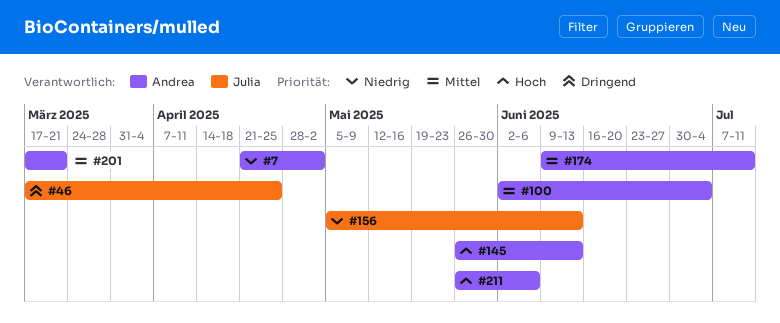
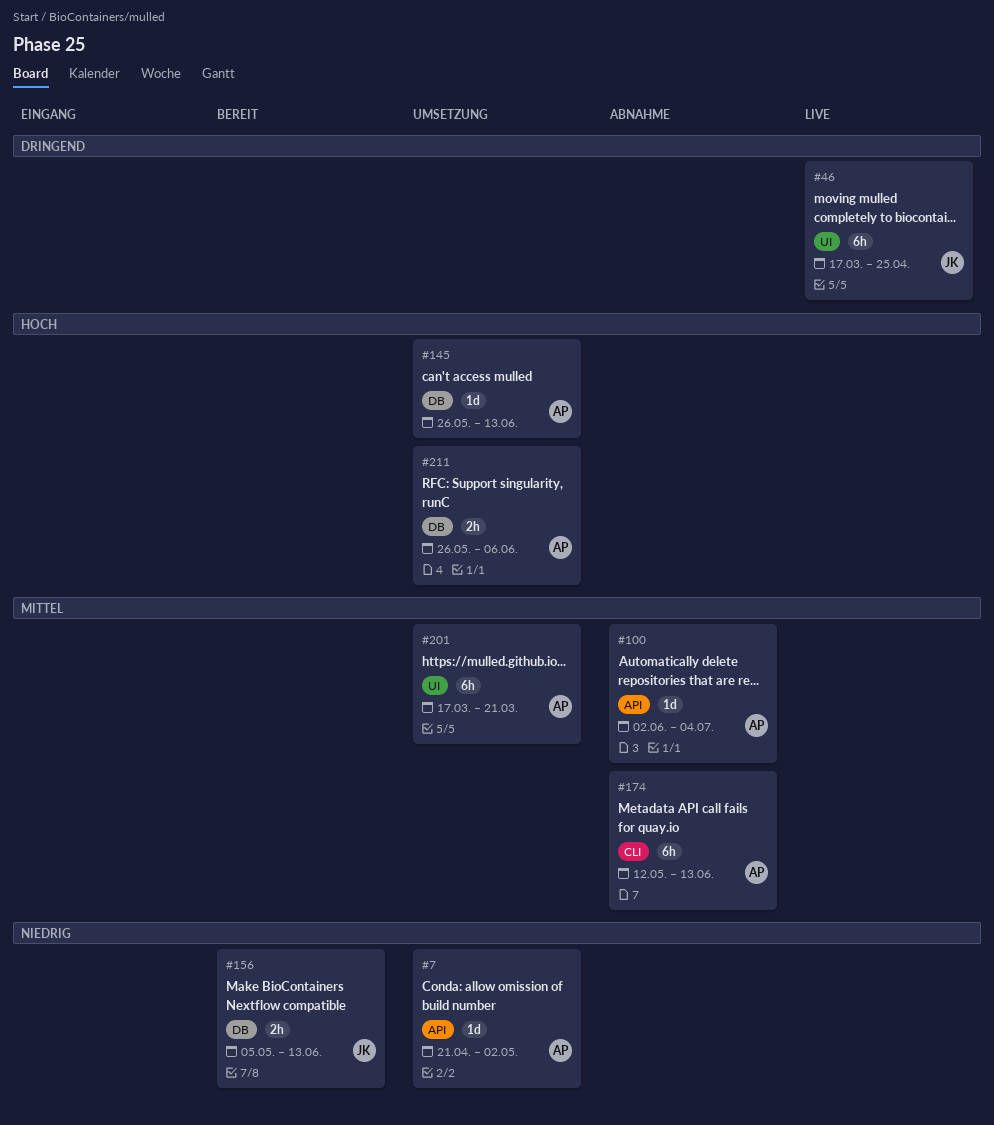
#174, start: Jun 9 -> May 12
#174, due: Jul 11 -> Jun 13

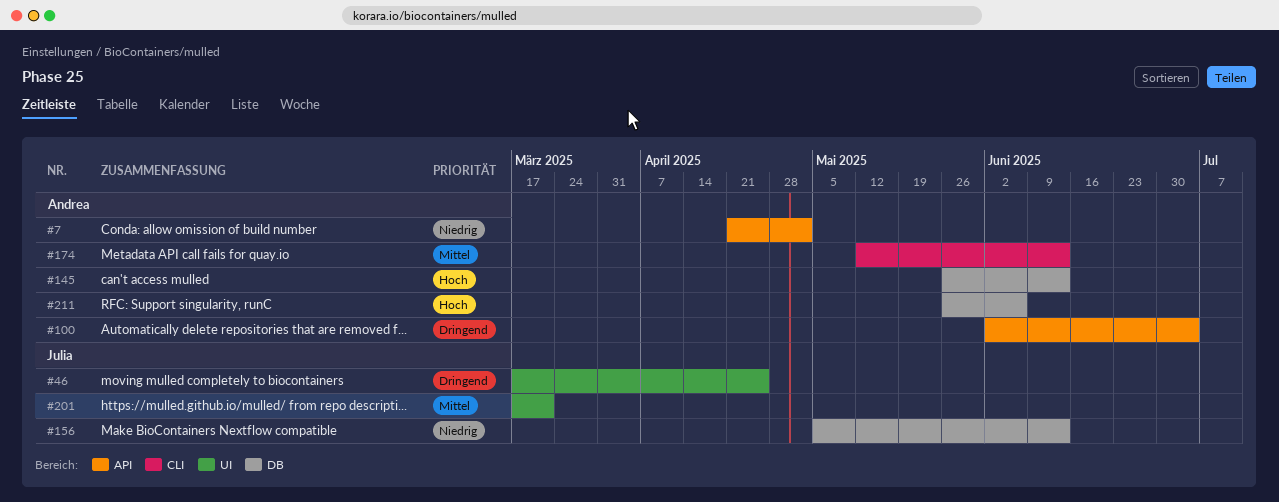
#100, priority: Mittel -> Dringend
#201, owner: Andrea -> Julia

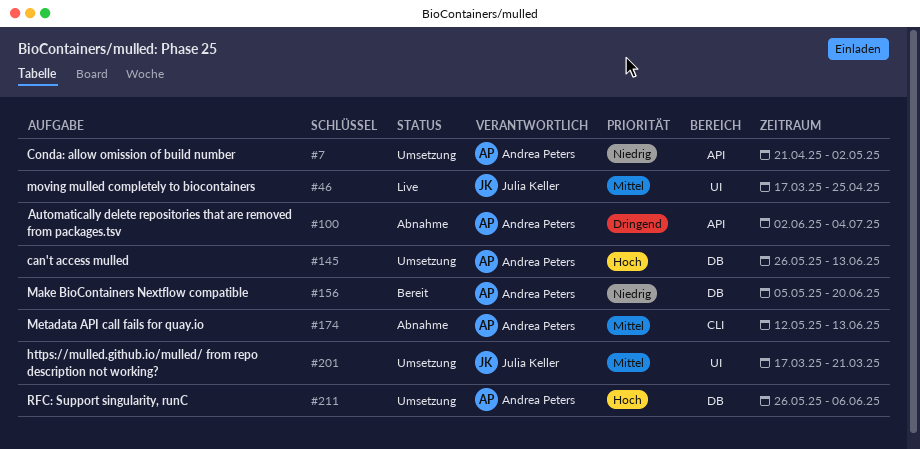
#46, priority: Dringend -> Mittel
#156, owner: Julia Keller -> Andrea Peters
#156, due: Jun 13 -> Jun 20

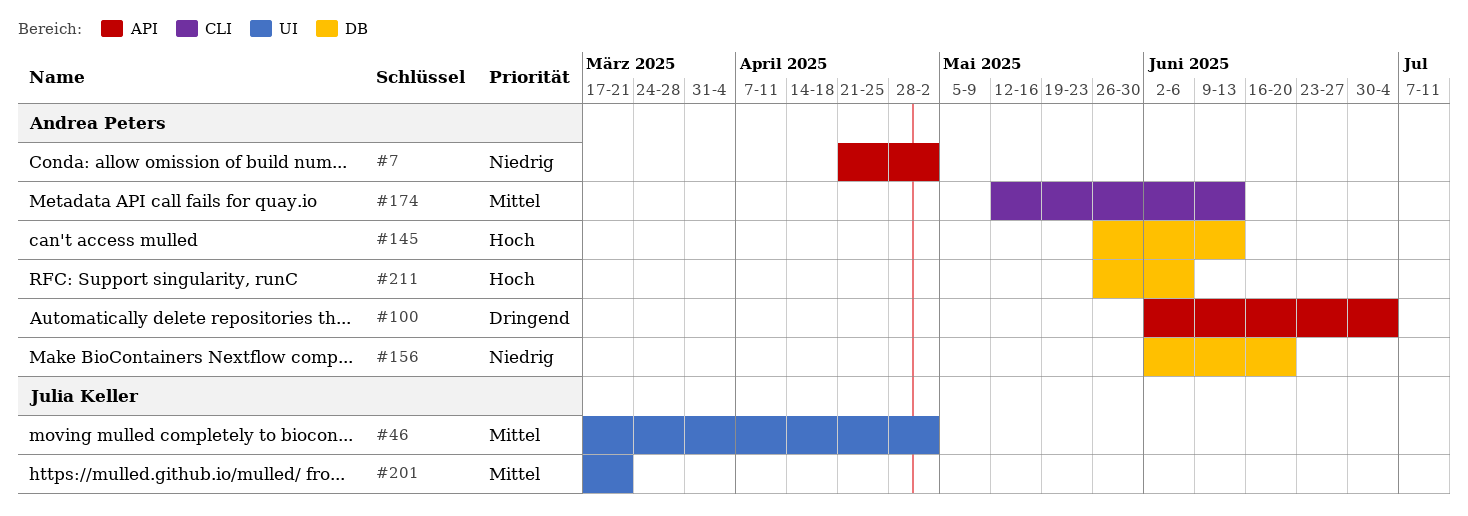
#46, due: Apr 25 -> May 2
#156, start: May 5 -> Jun 2

